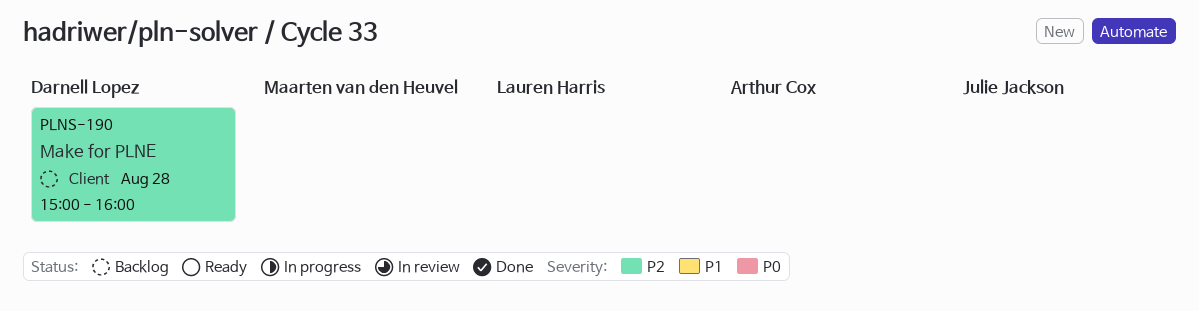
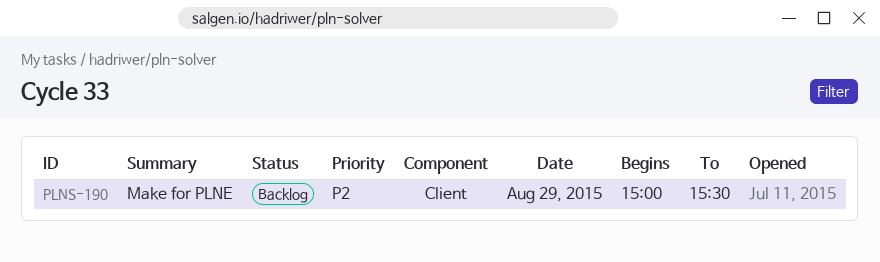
PLNS-190, day: Aug 28 -> Aug 29
PLNS-190, ends: 16:00 -> 15:30

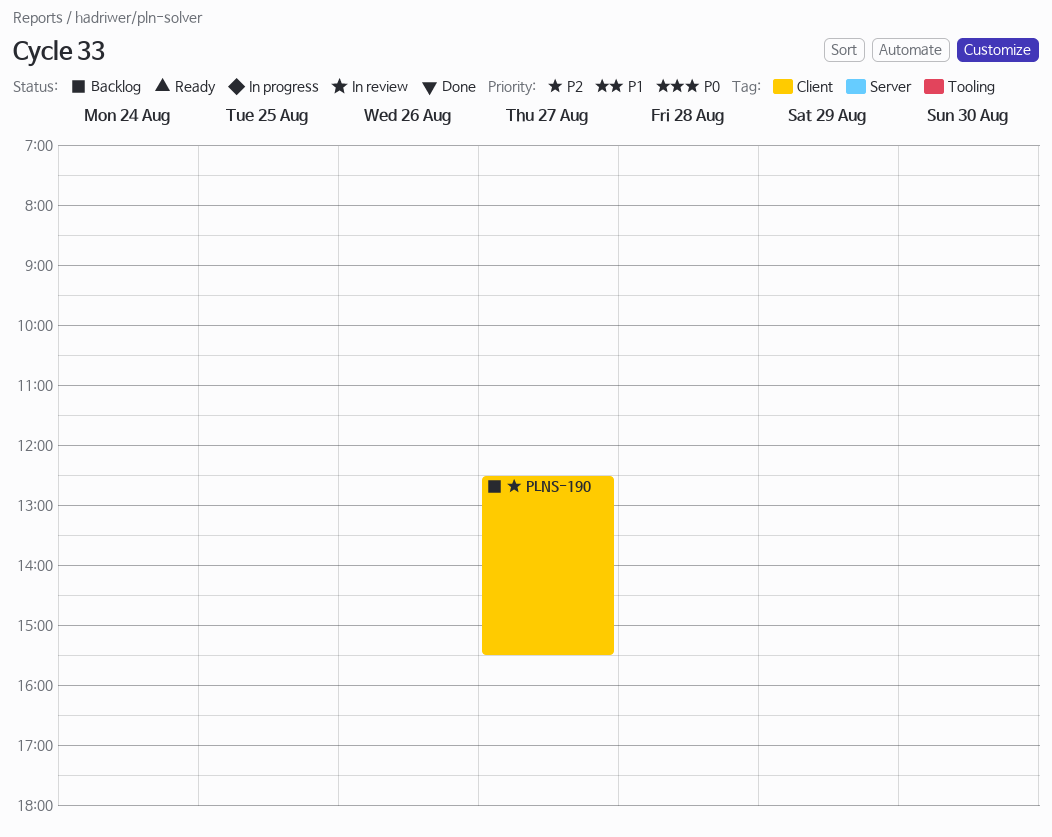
PLNS-190, day: Aug 29 -> Aug 27
PLNS-190, begins: 15:00 -> 12:30

